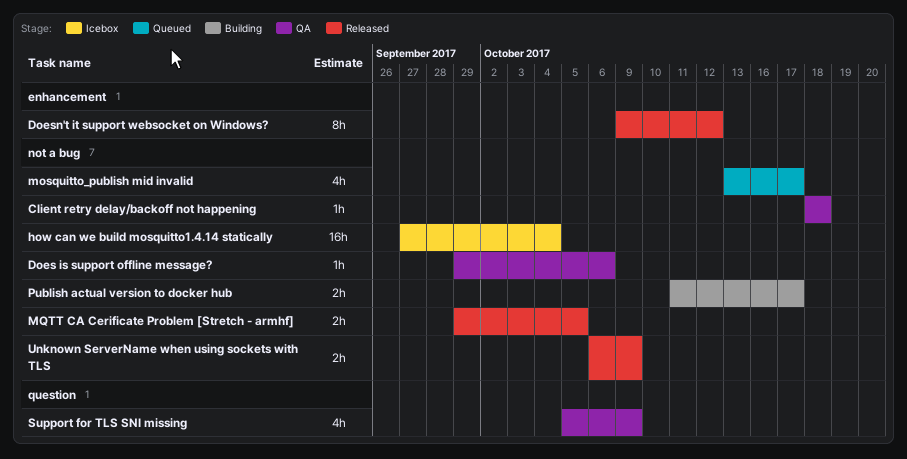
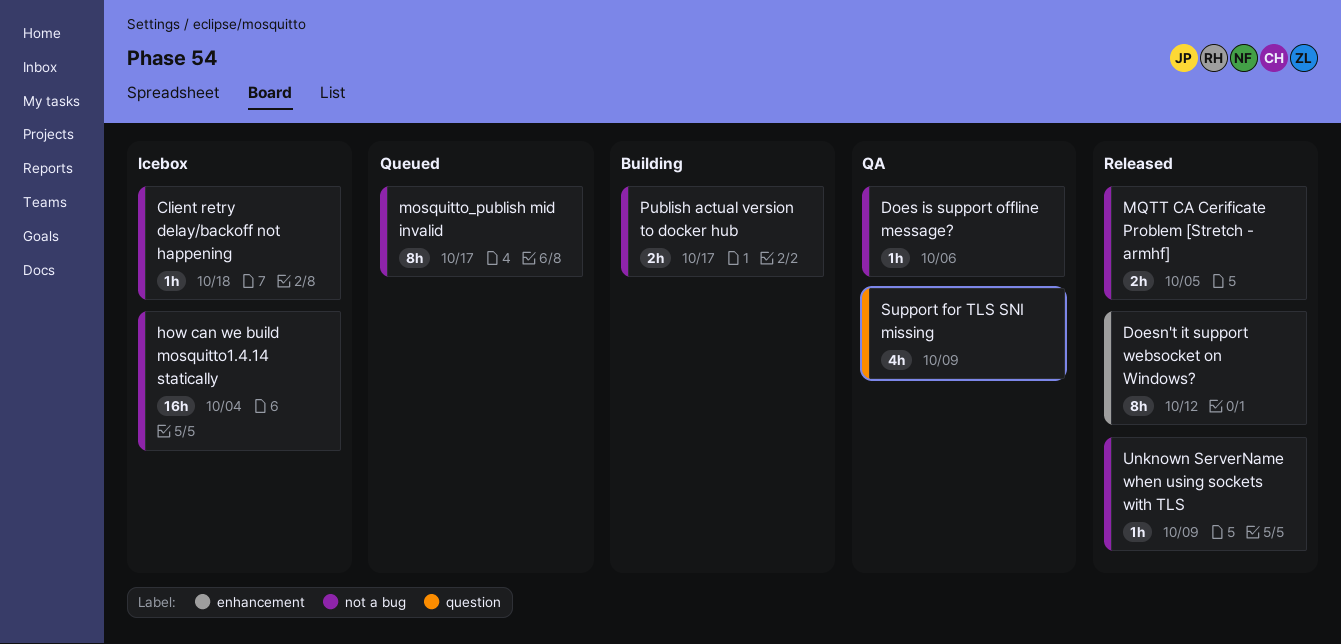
Client retry delay/backoff not happening, status: QA -> Icebox
mosquitto_publish mid invalid, estimate: 4h -> 8h
Unknown ServerName when using sockets with TLS, estimate: 2h -> 1h

